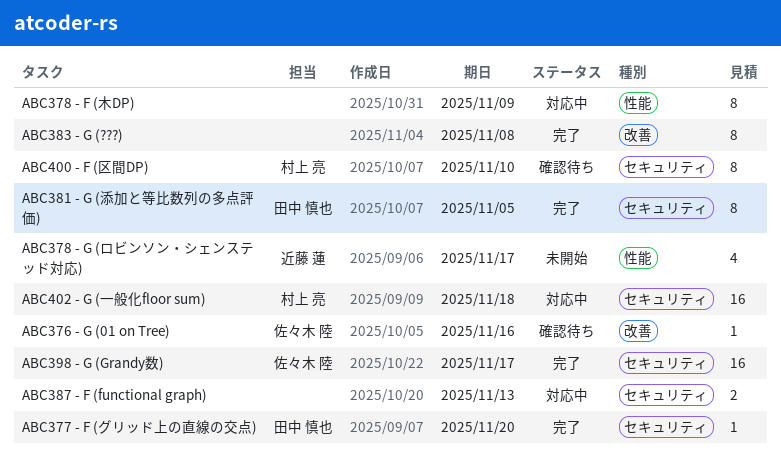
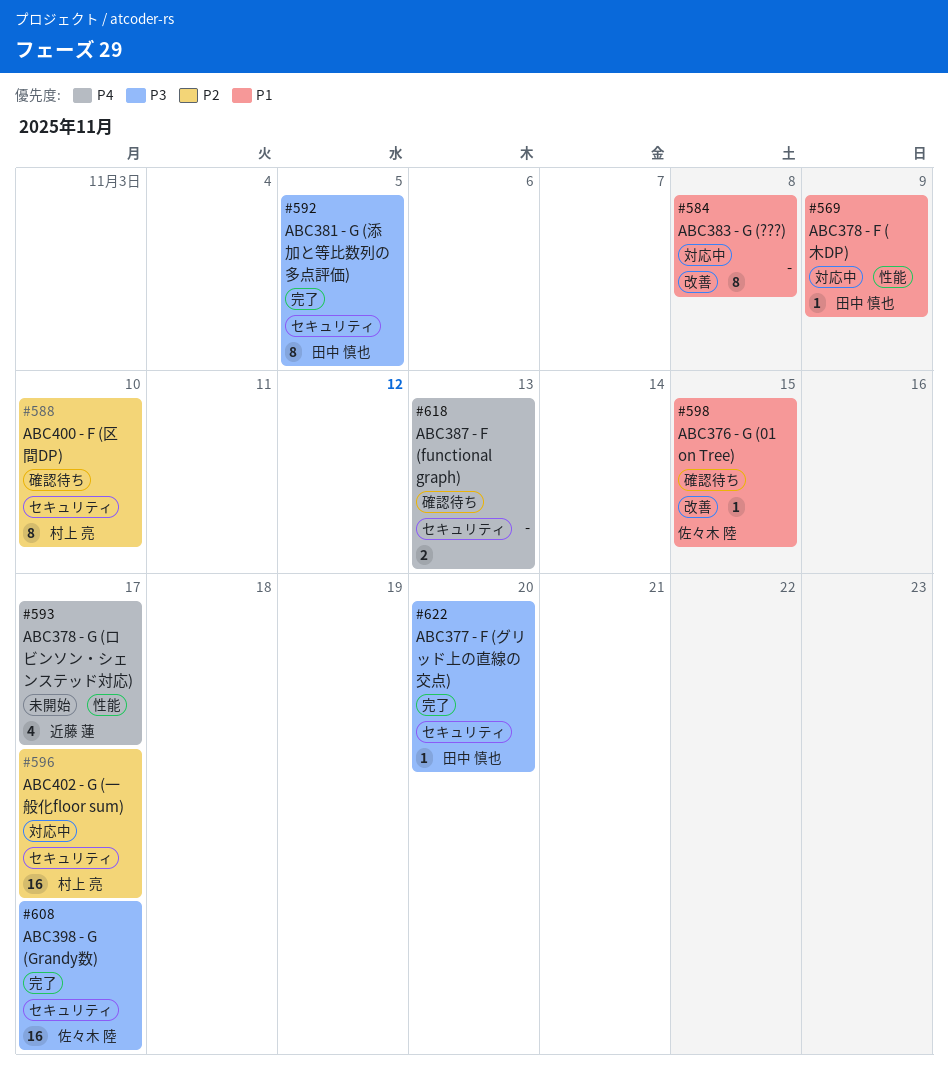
ABC376 - G (01 on Tree), due: Nov 16 -> Nov 15
ABC378 - F (木DP), owner: none -> 田中 慎也
ABC378 - F (木DP), estimate: 8 -> 1
ABC383 - G (???), status: 完了 -> 対応中
ABC387 - F (functional graph), status: 対応中 -> 確認待ち
ABC402 - G (一般化floor sum), due: Nov 18 -> Nov 17

